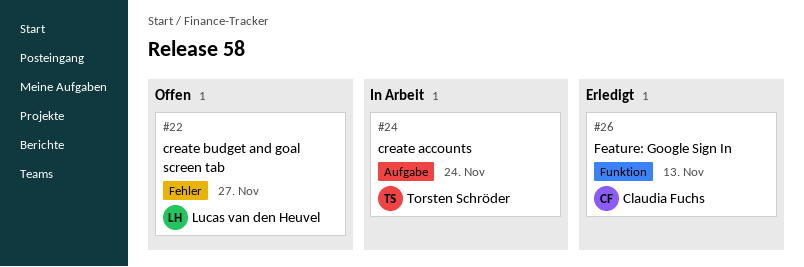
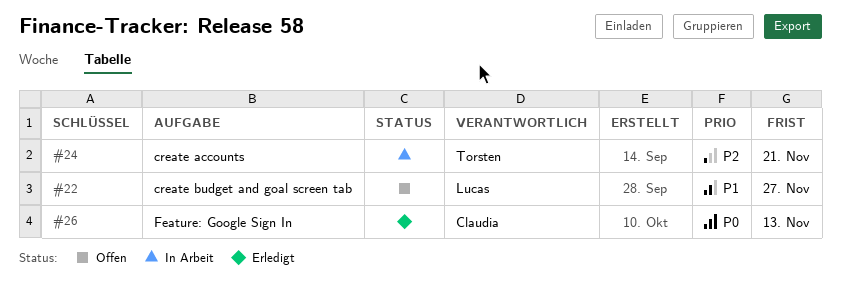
#24, due: Nov 24 -> Nov 21

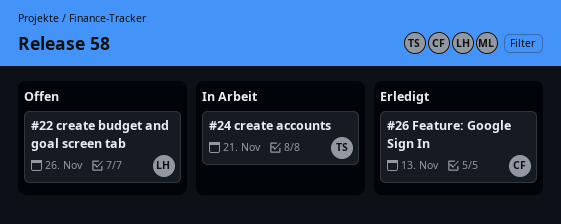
#22, due: Nov 27 -> Nov 26

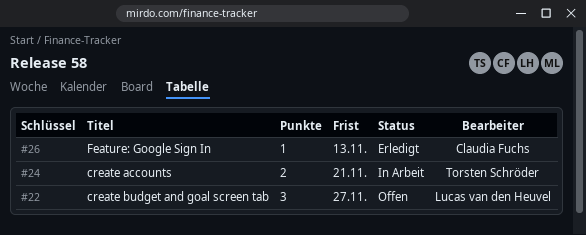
#22, due: Nov 26 -> Nov 27

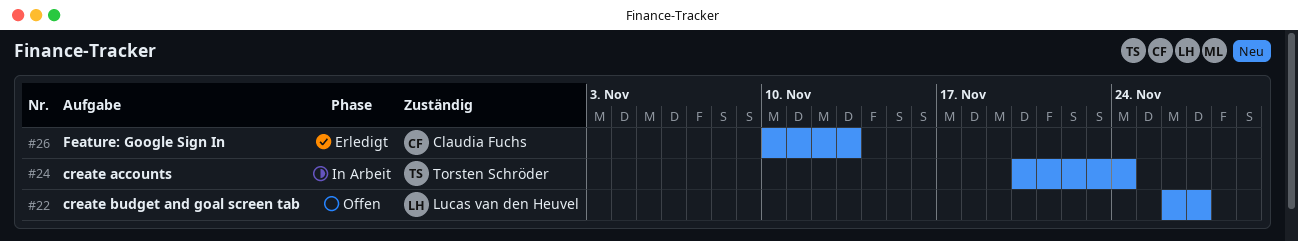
#24, due: Nov 21 -> Nov 24

